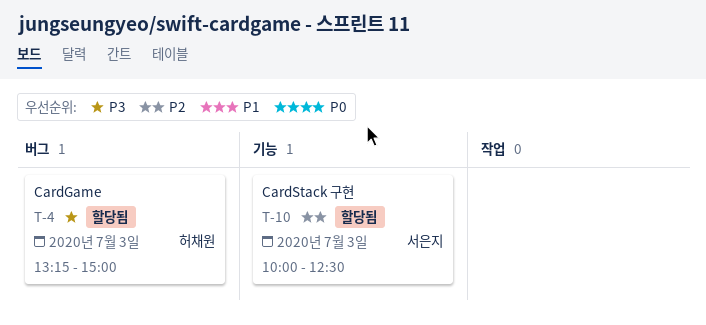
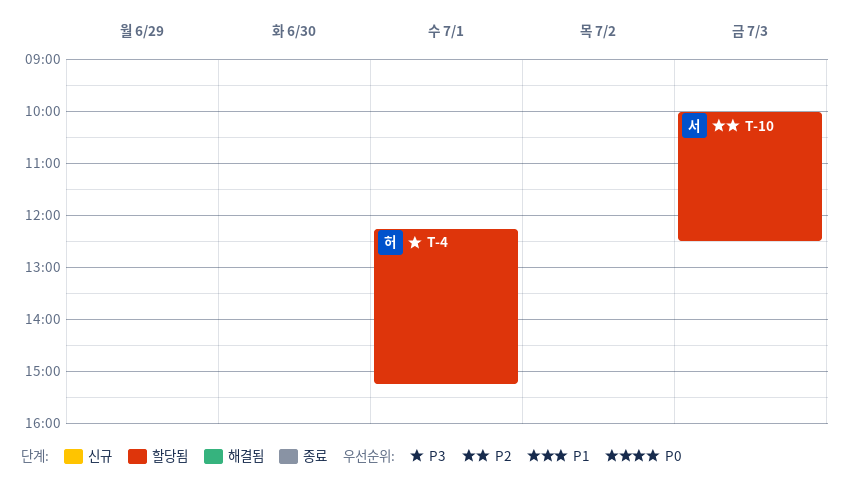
T-4, day: Jul 3 -> Jul 1
T-4, begins: 13:15 -> 12:15
T-4, ends: 15:00 -> 15:15

